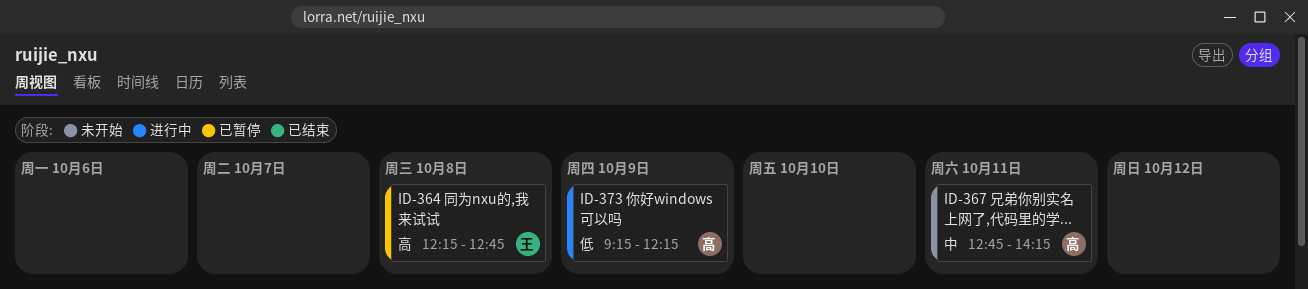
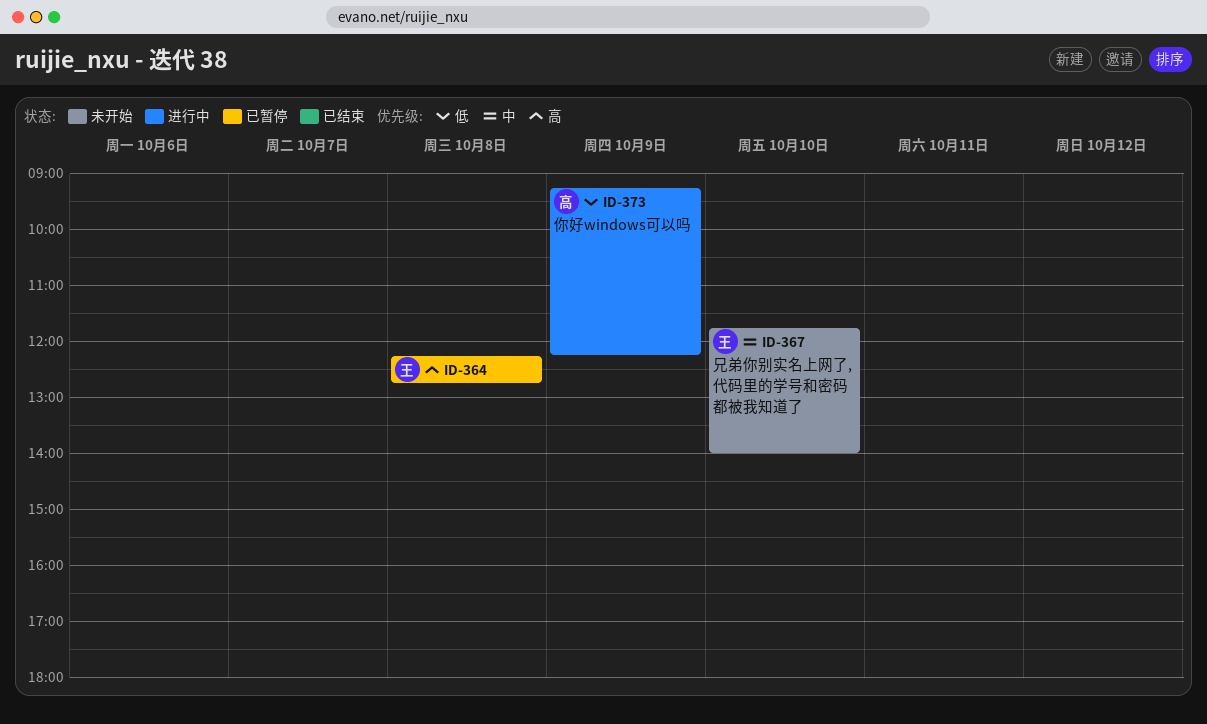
ID-367, owner: 高 -> 王
ID-367, day: Oct 11 -> Oct 10
ID-367, begins: 12:45 -> 11:45
ID-367, ends: 14:15 -> 14:00

